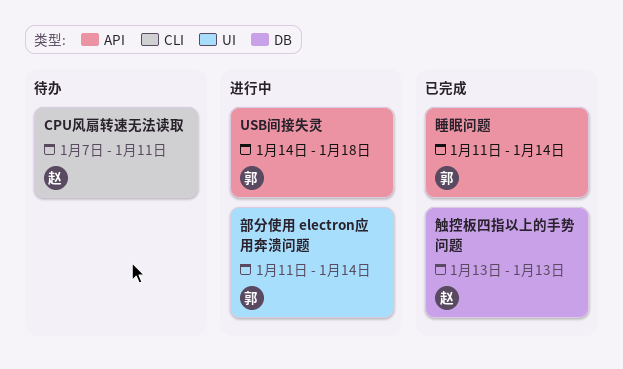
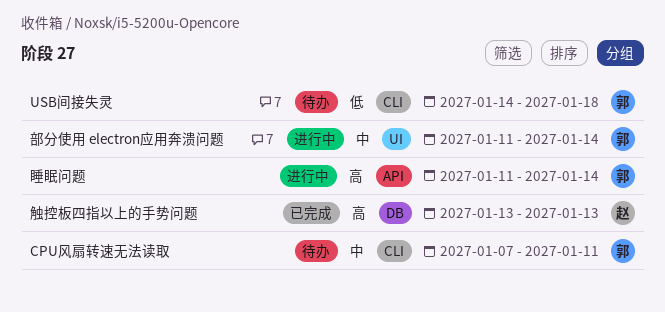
CPU风扇转速无法读取, owner: 赵 -> 郭
USB间接失灵, status: 进行中 -> 待办
USB间接失灵, label: API -> CLI
睡眠问题, status: 已完成 -> 进行中

